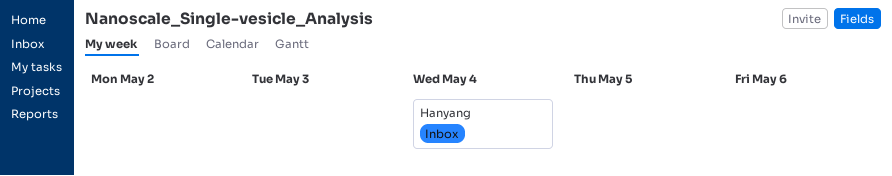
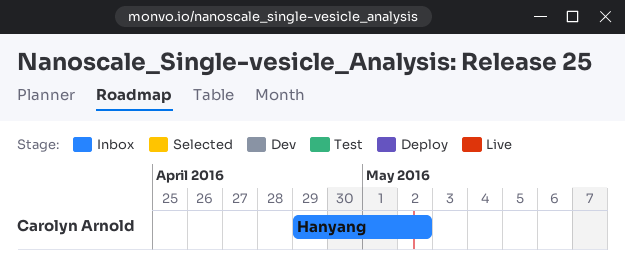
Hanyang, due: May 4 -> May 2

